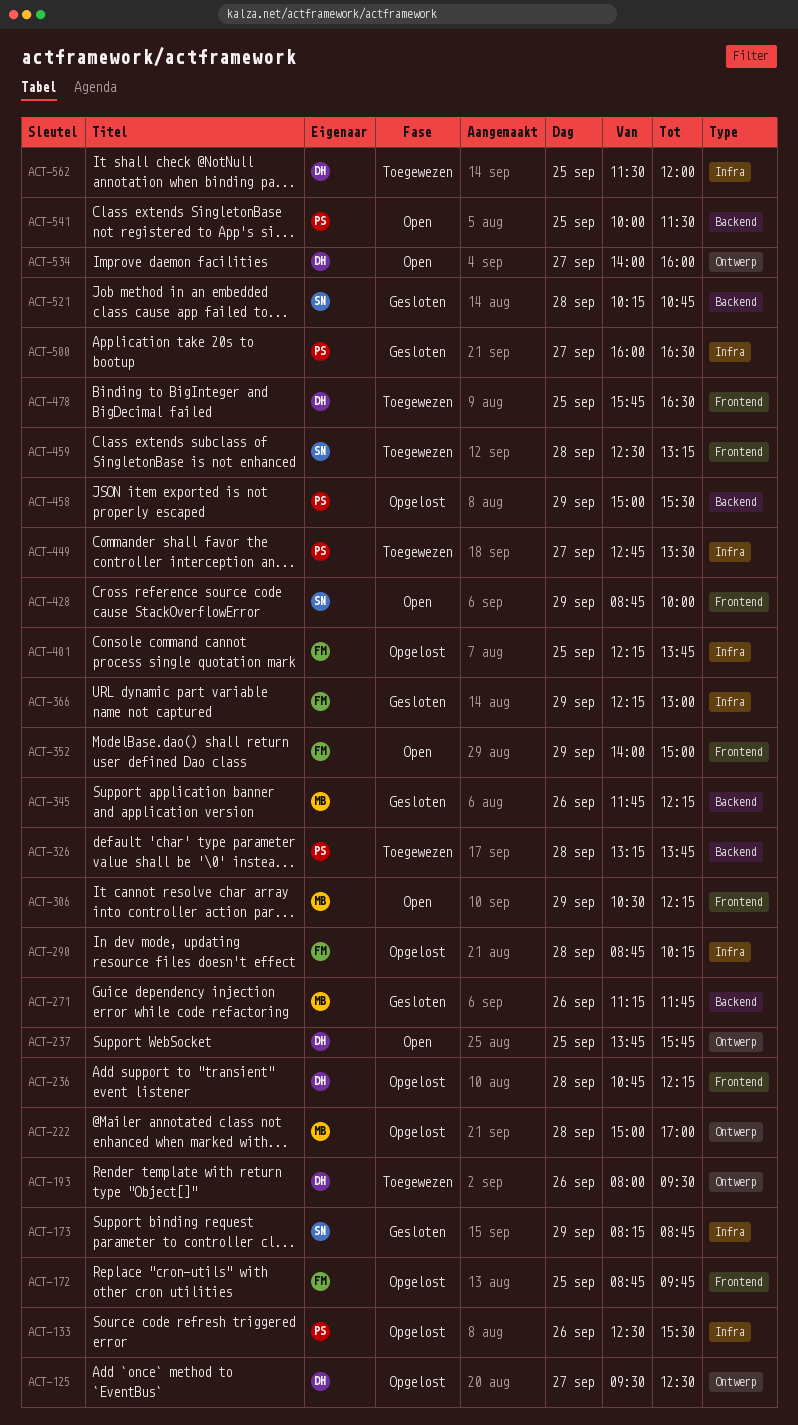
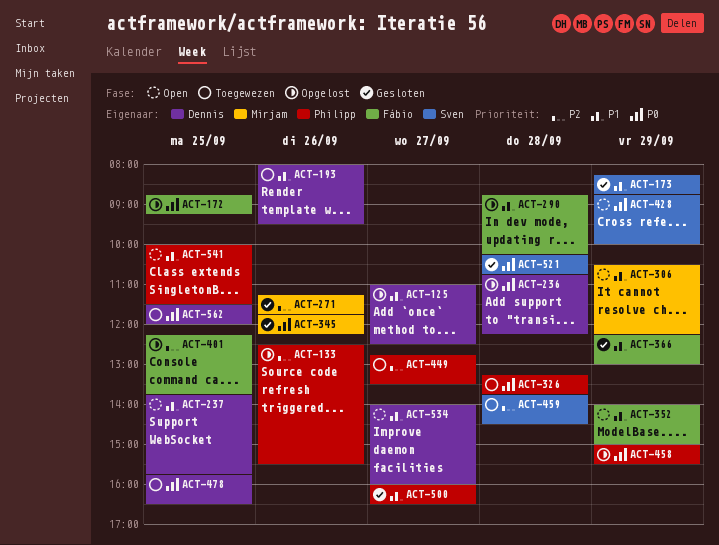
ACT-125, begins: 09:30 -> 11:00
ACT-172, ends: 09:45 -> 09:15
ACT-222: present -> none
ACT-459, begins: 12:30 -> 13:45
ACT-459, ends: 13:15 -> 14:30

